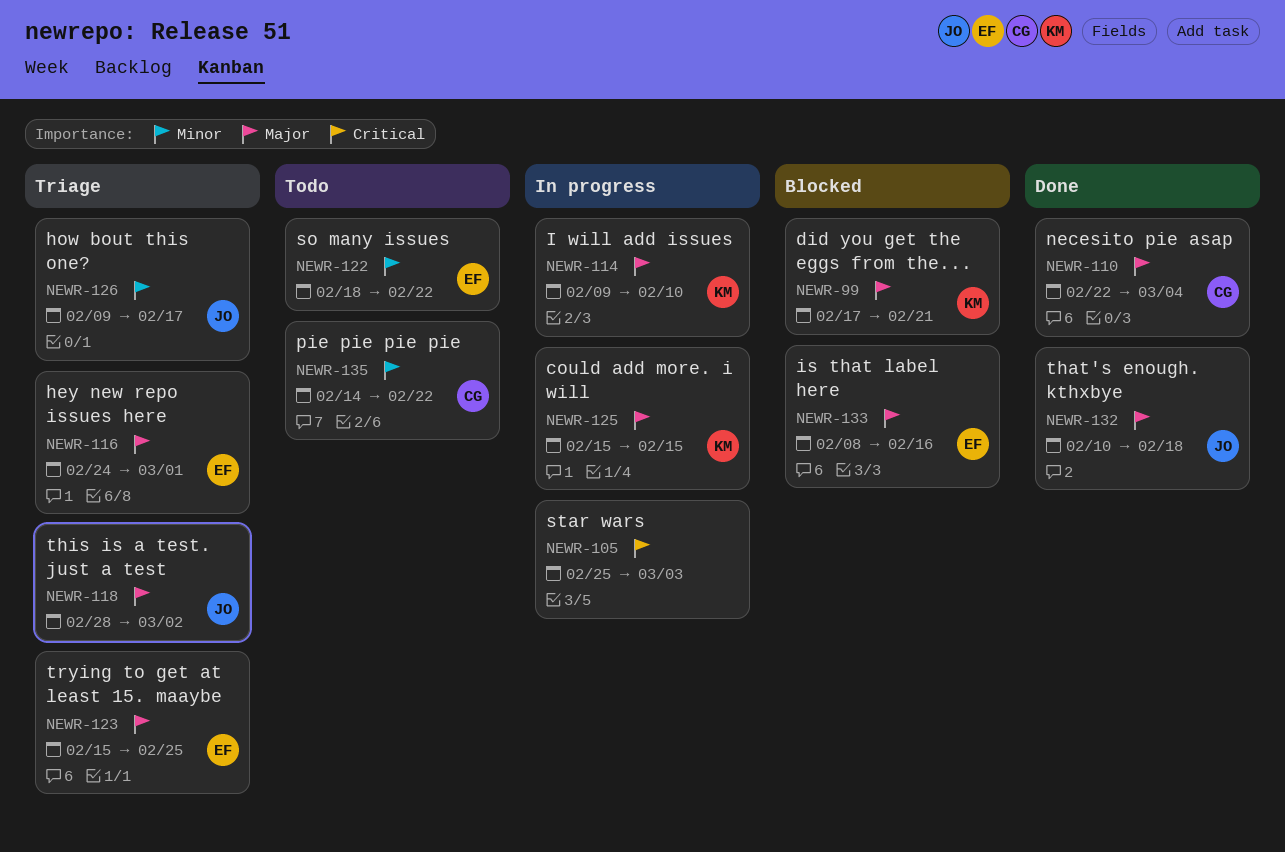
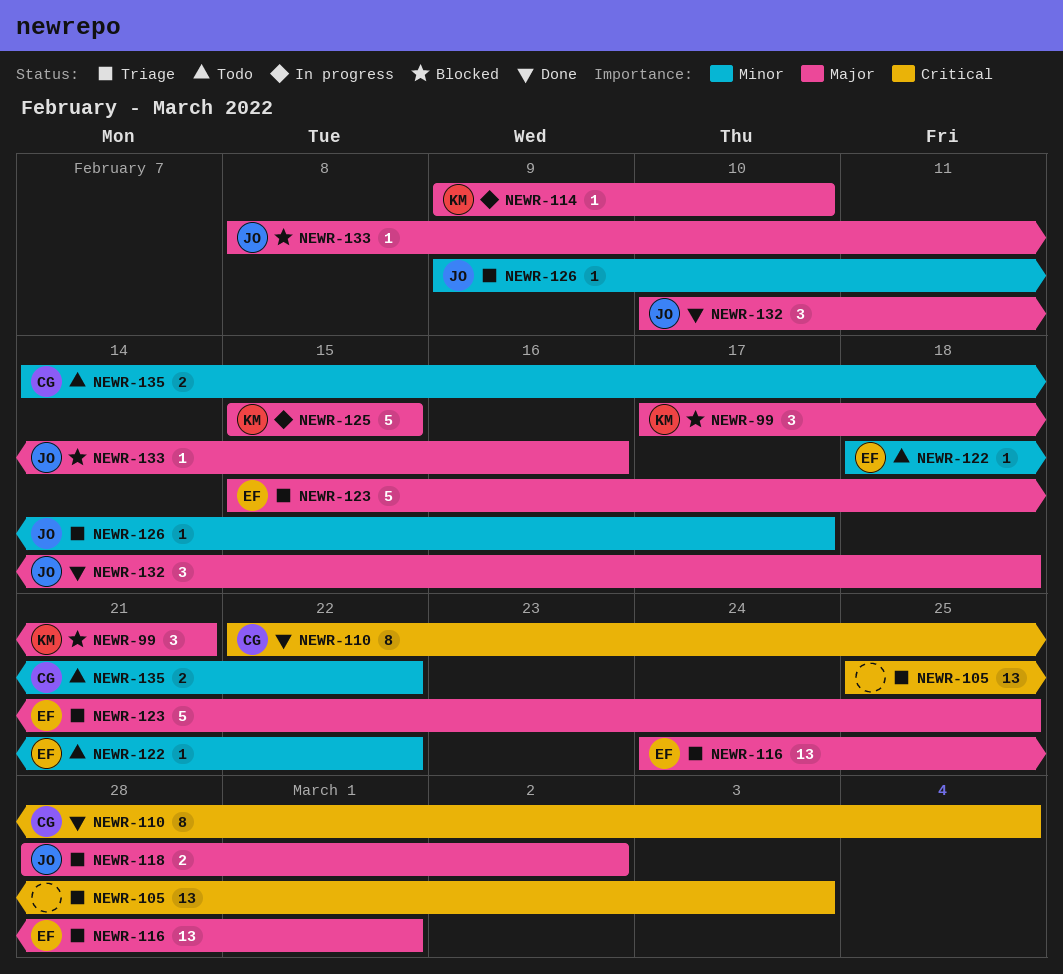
NEWR-105, status: In progress -> Triage
NEWR-110, priority: Major -> Critical
NEWR-133, owner: EF -> JO

